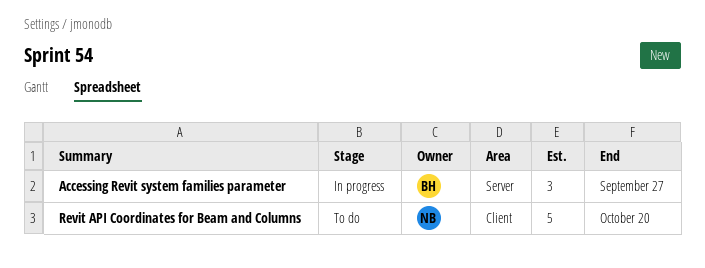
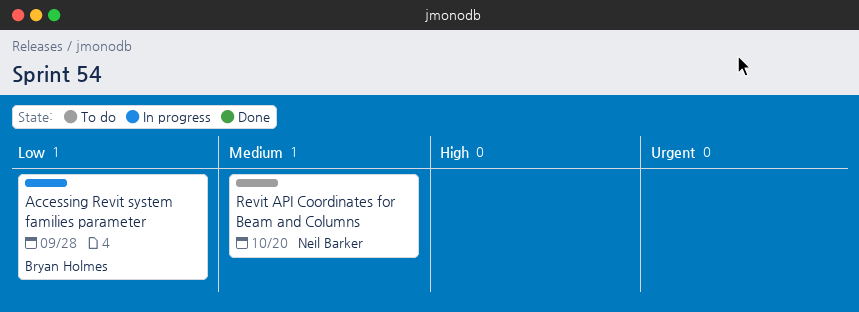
Accessing Revit system families parameter, due: Sep 27 -> Sep 28

